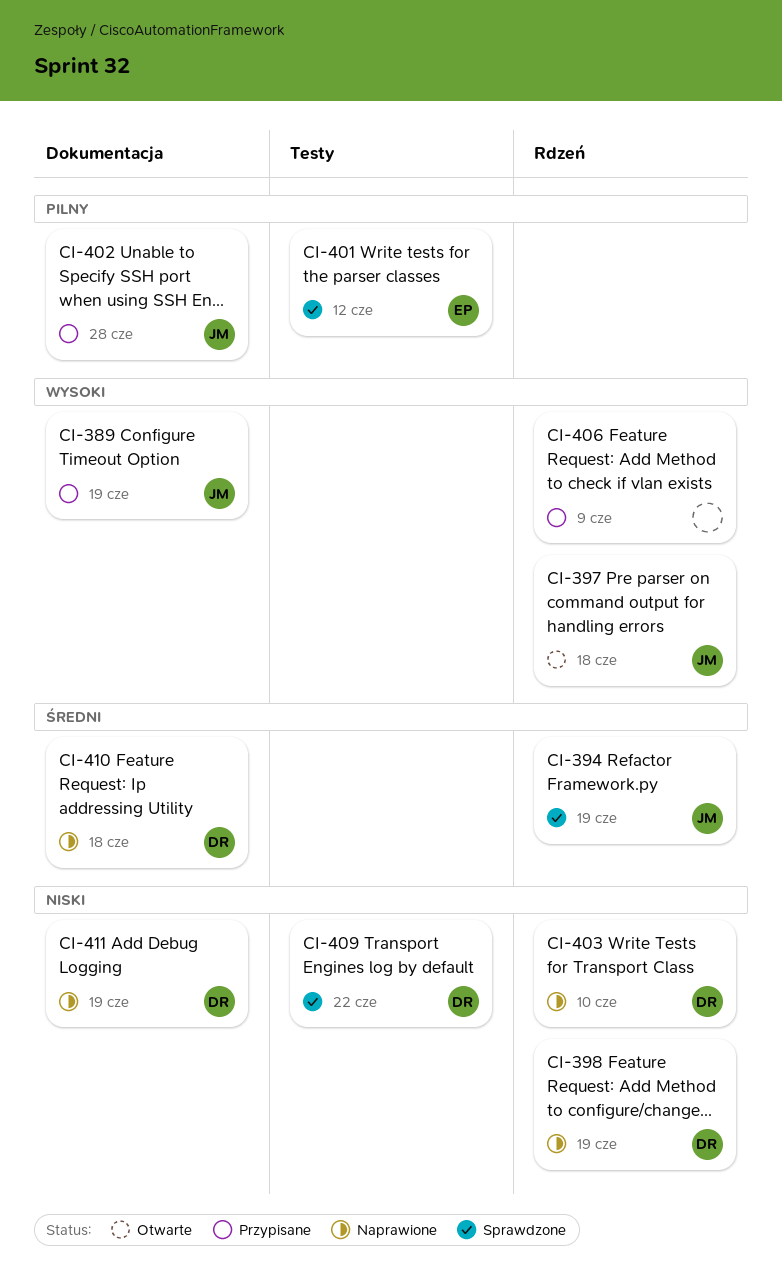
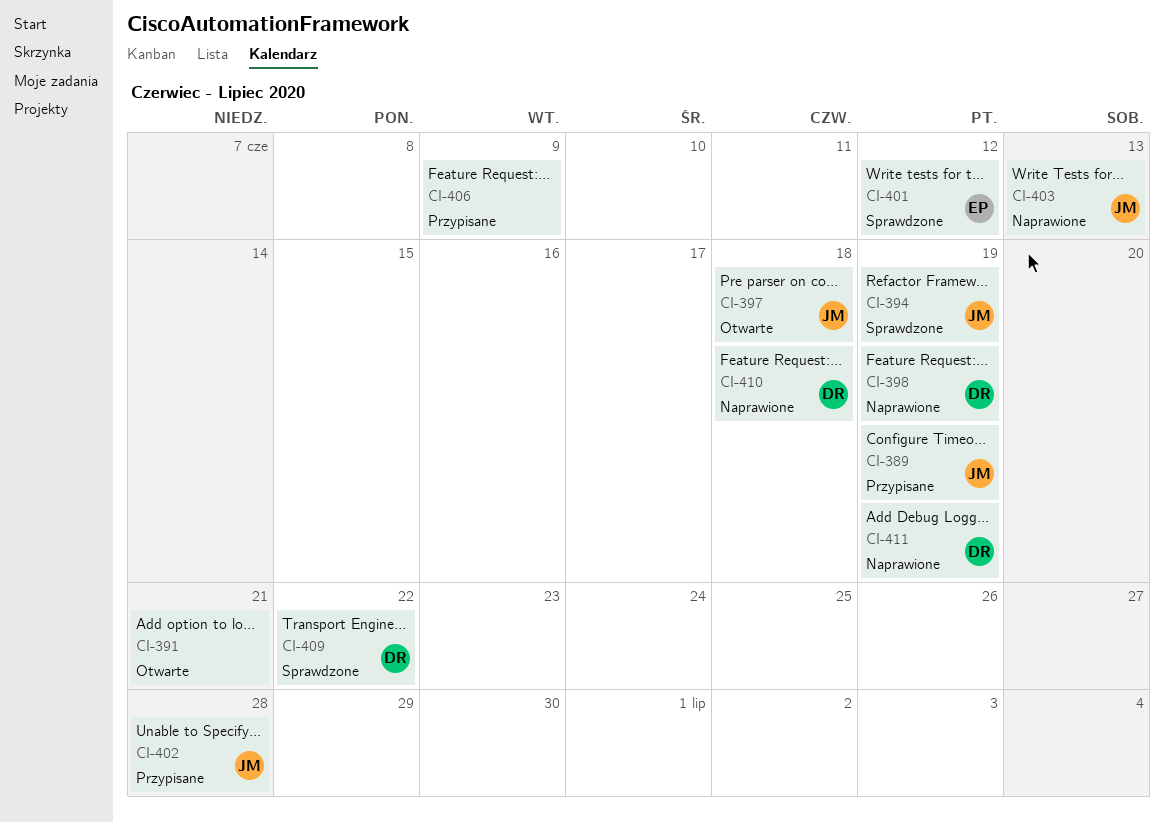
CI-391: none -> present
CI-403, owner: DR -> JM
CI-403, due: Jun 10 -> Jun 13

